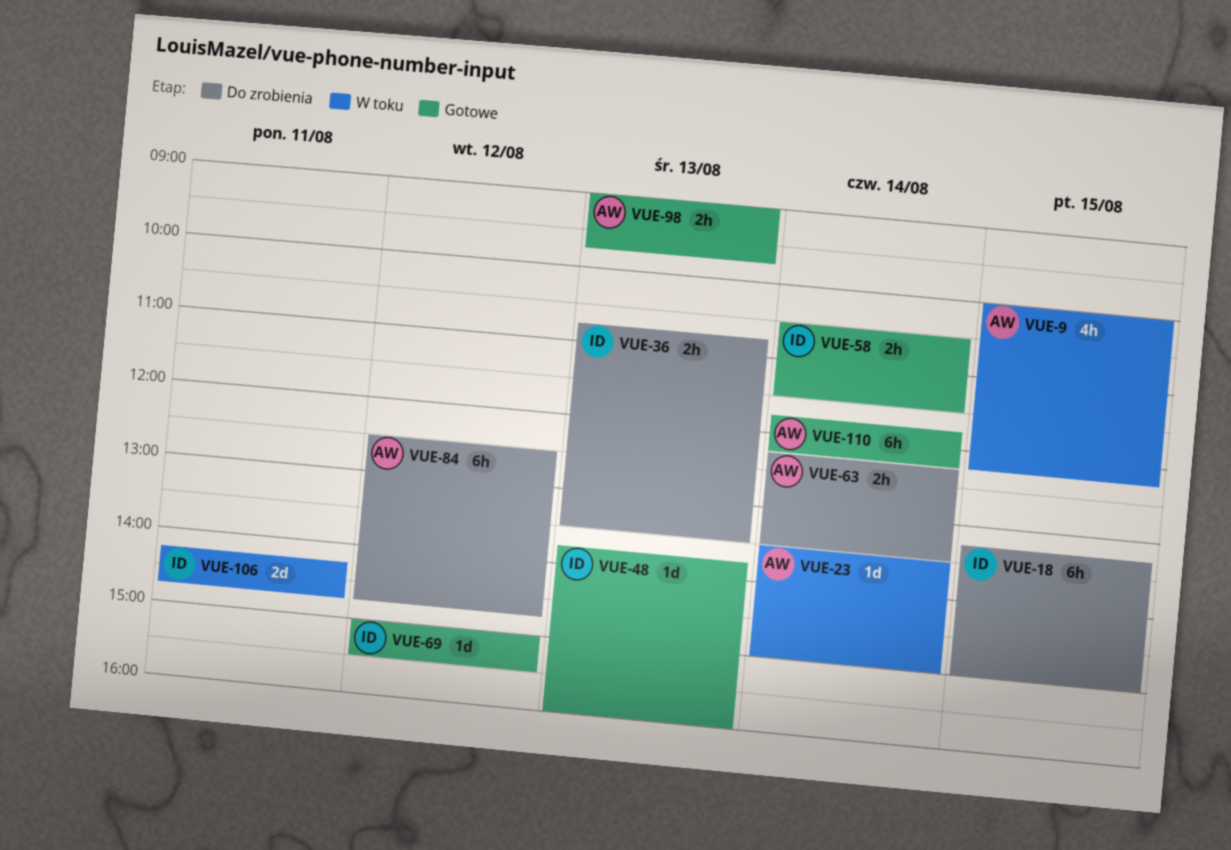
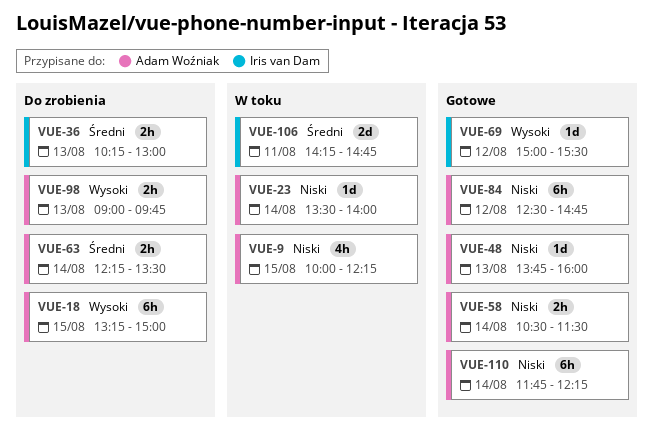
VUE-18, owner: Iris van Dam -> Adam Woźniak
VUE-23, ends: 15:00 -> 14:00
VUE-36, begins: 10:45 -> 10:15
VUE-36, ends: 13:30 -> 13:00
VUE-48, owner: Iris van Dam -> Adam Woźniak
VUE-58, owner: Iris van Dam -> Adam Woźniak
VUE-84, status: Do zrobienia -> Gotowe
VUE-98, status: Gotowe -> Do zrobienia

